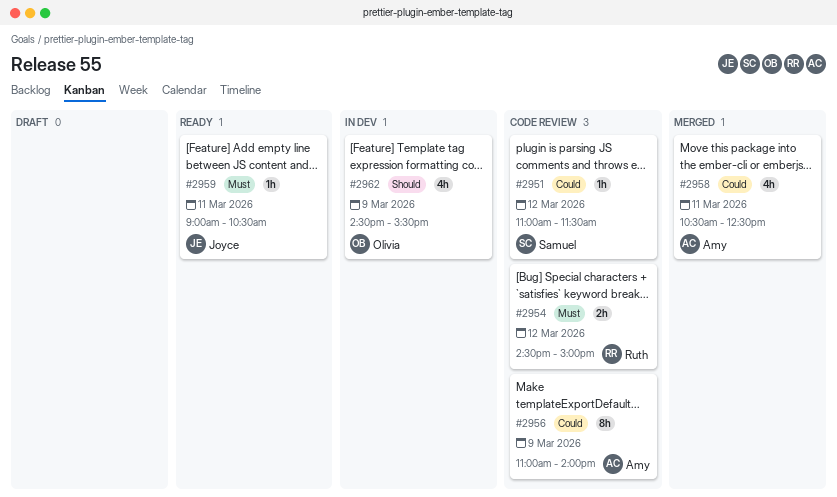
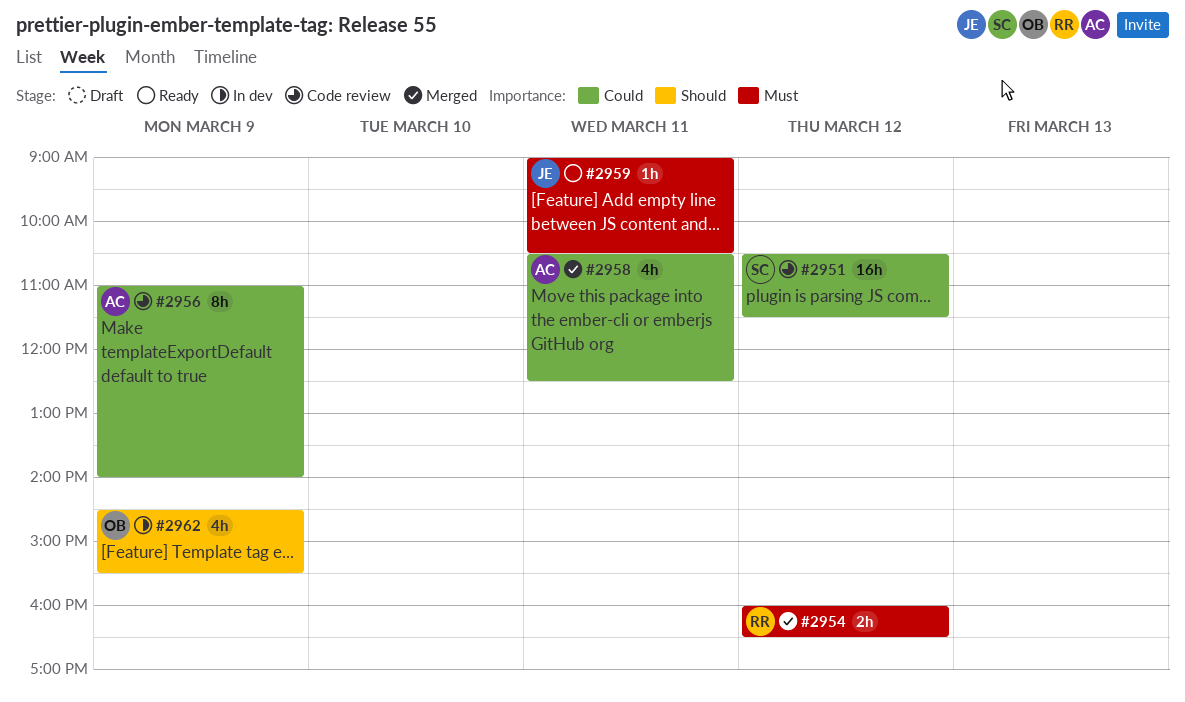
#2951, estimate: 1h -> 16h
#2951, begins: 11:00 -> 10:30
#2954, status: Code review -> Merged
#2954, begins: 14:30 -> 16:00
#2954, ends: 15:00 -> 16:30

